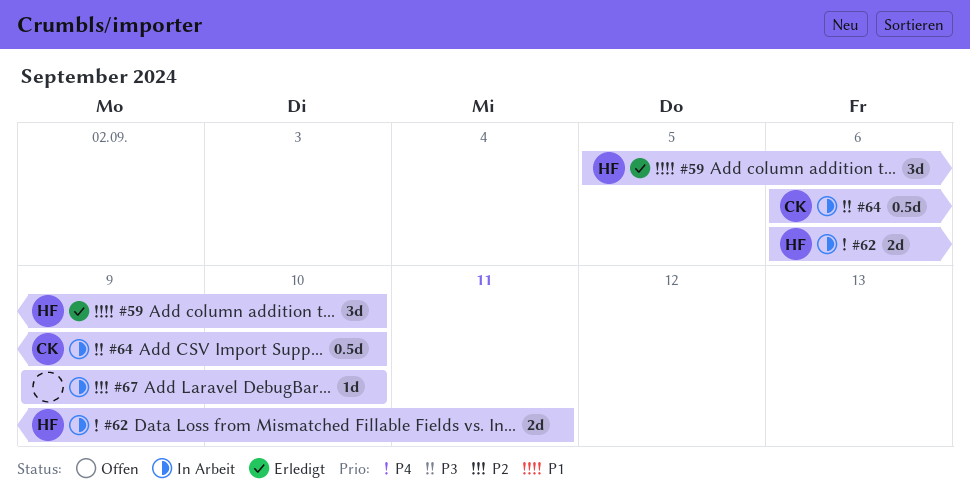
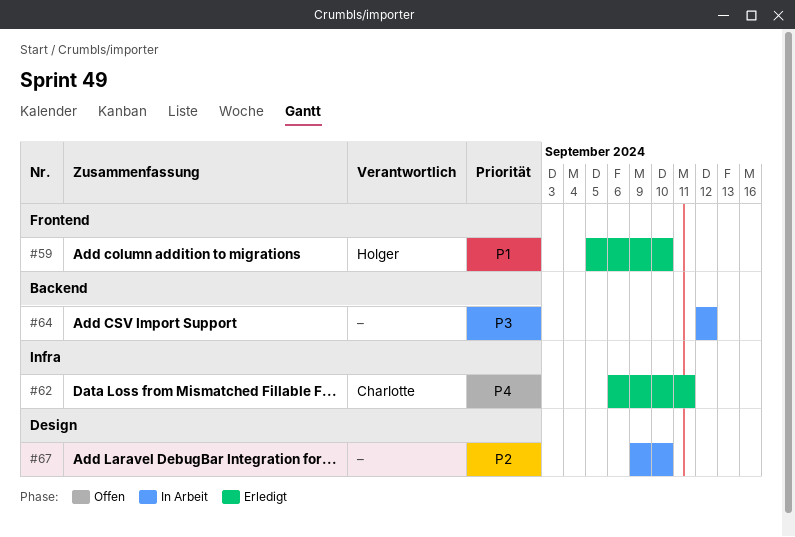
#62, status: In Arbeit -> Erledigt
#62, owner: Holger -> Charlotte
#64, owner: Charlotte -> none
#64, start: Sep 6 -> Sep 12
#64, due: Sep 10 -> Sep 12

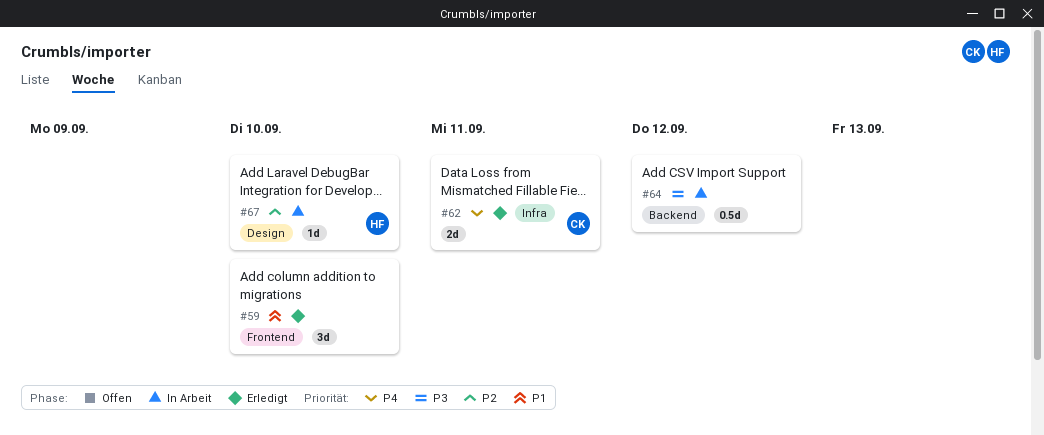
#59, owner: Holger -> none
#67, owner: none -> Holger

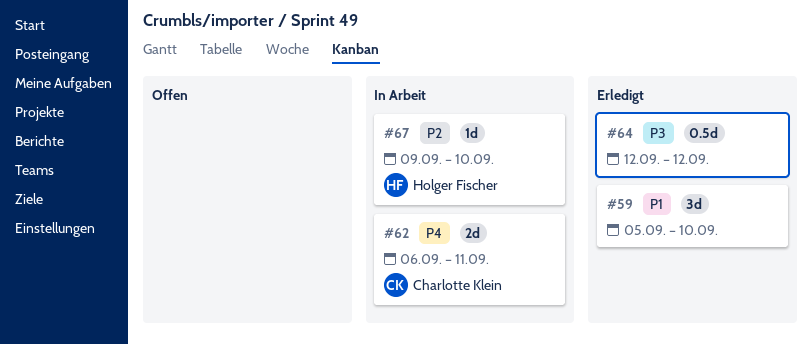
#62, status: Erledigt -> In Arbeit
#64, status: In Arbeit -> Erledigt

